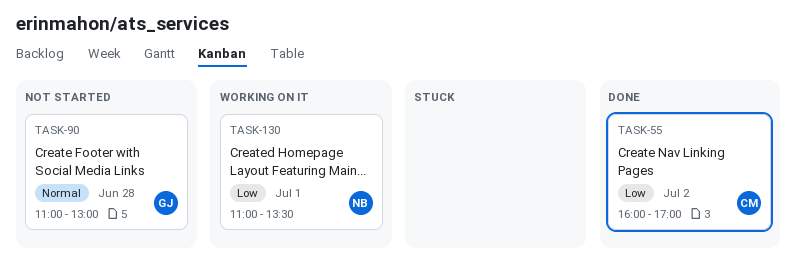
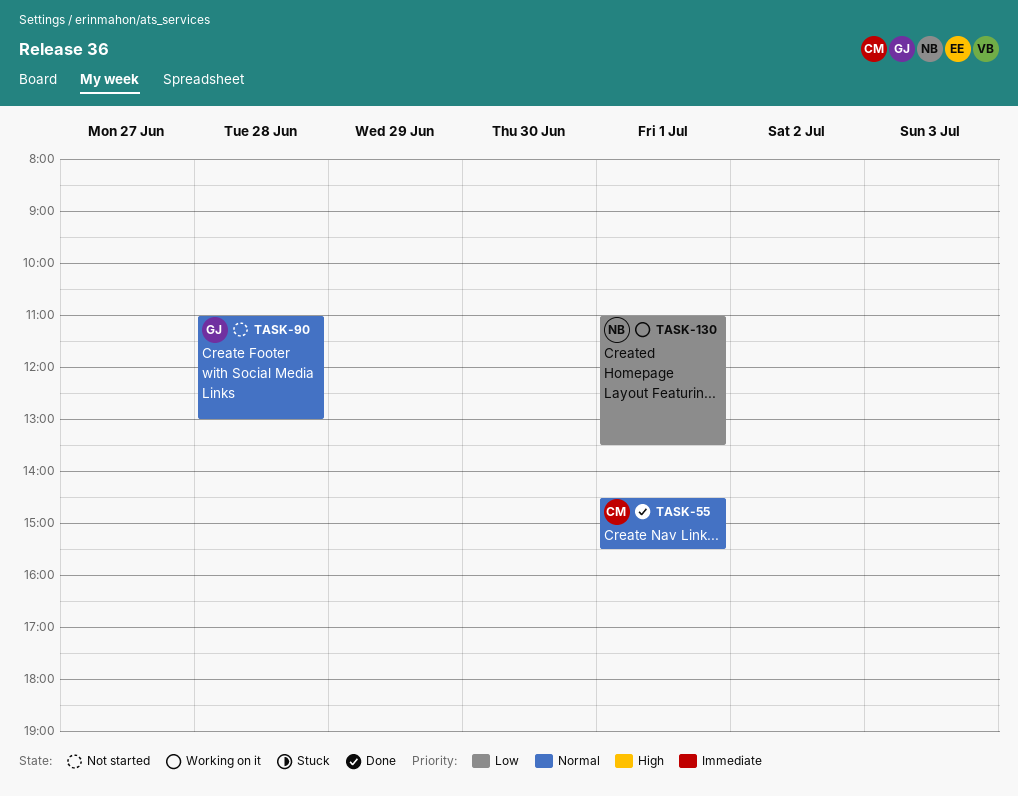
TASK-55, priority: Low -> Normal
TASK-55, day: Jul 2 -> Jul 1
TASK-55, begins: 16:00 -> 14:30
TASK-55, ends: 17:00 -> 15:30

